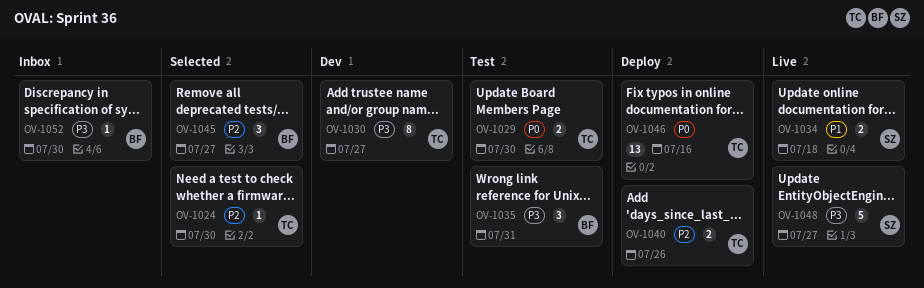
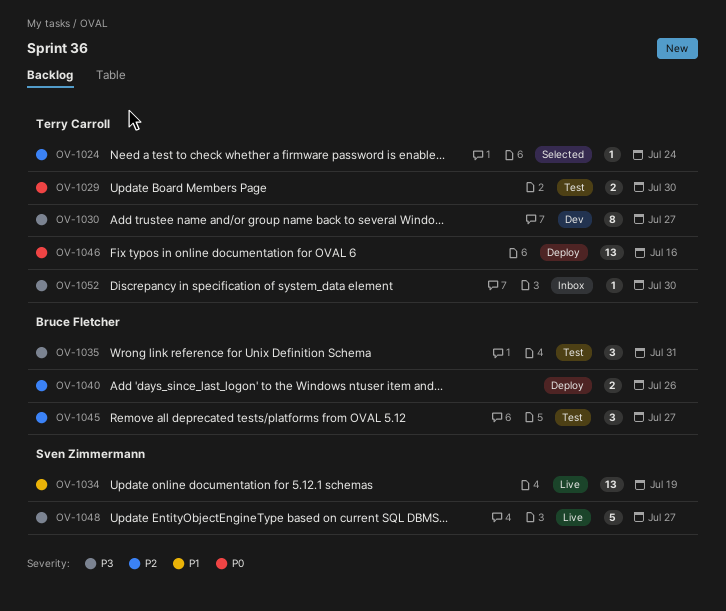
OV-1024, due: Jul 30 -> Jul 24
OV-1034, estimate: 2 -> 13
OV-1034, due: Jul 18 -> Jul 19
OV-1040, owner: Terry Carroll -> Bruce Fletcher
OV-1045, status: Selected -> Test
OV-1052, owner: Bruce Fletcher -> Terry Carroll

